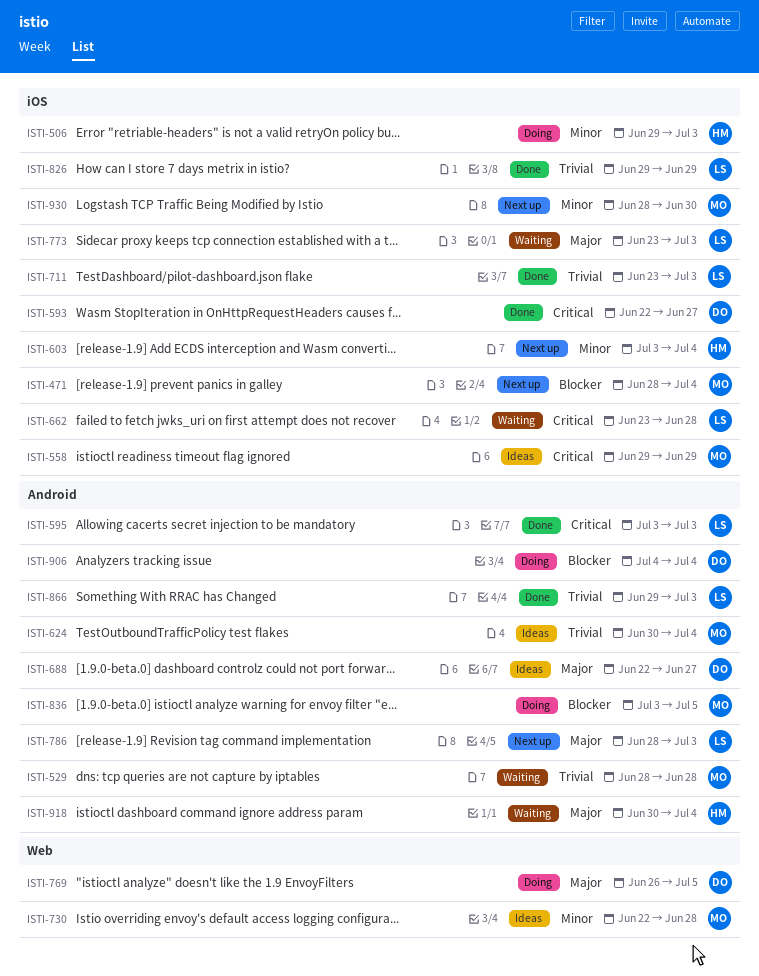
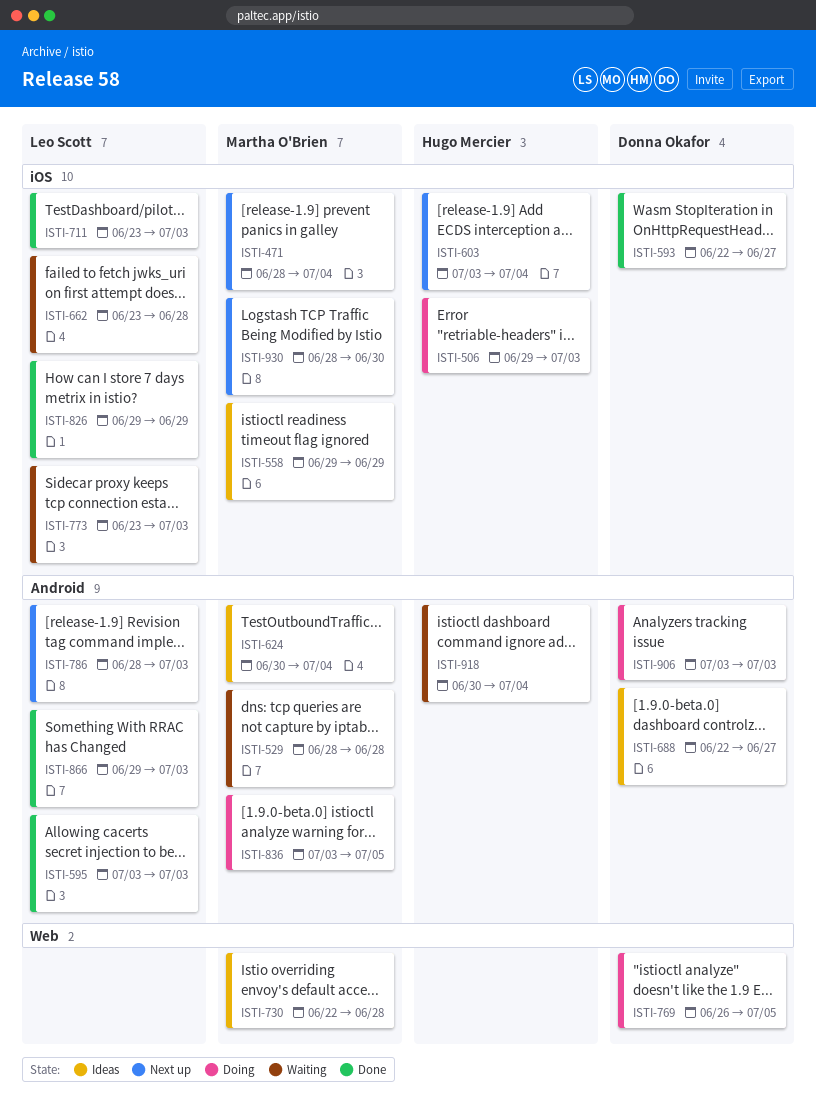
ISTI-906, start: Jul 4 -> Jul 3
ISTI-906, due: Jul 4 -> Jul 3

